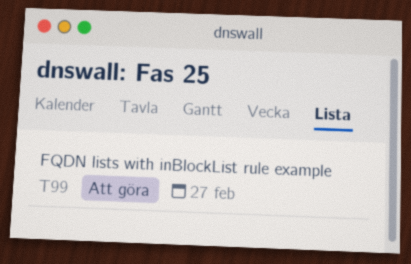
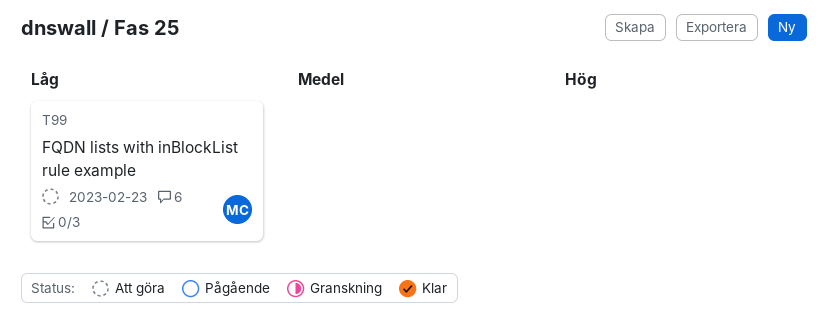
T99, due: Feb 27 -> Feb 23

